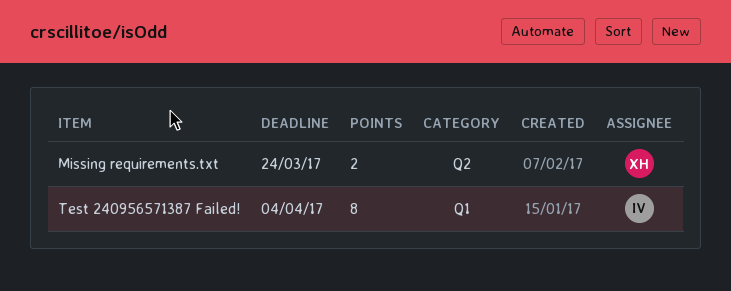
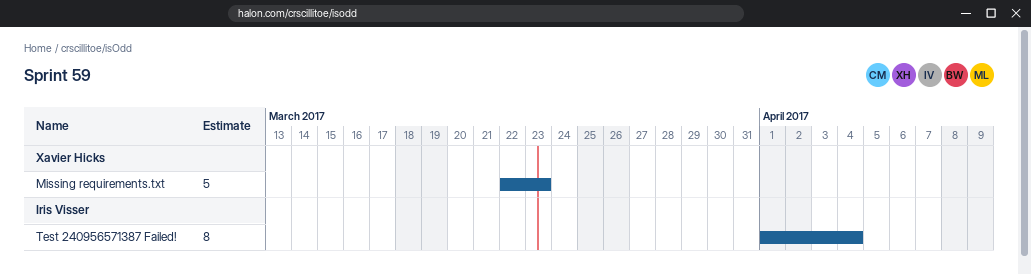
Missing requirements.txt, estimate: 2 -> 5
Missing requirements.txt, due: Mar 24 -> Mar 23

